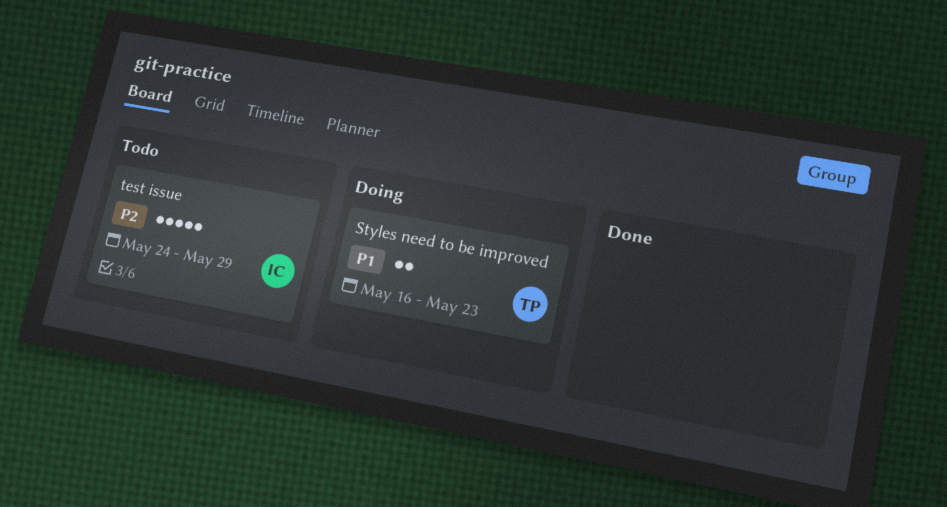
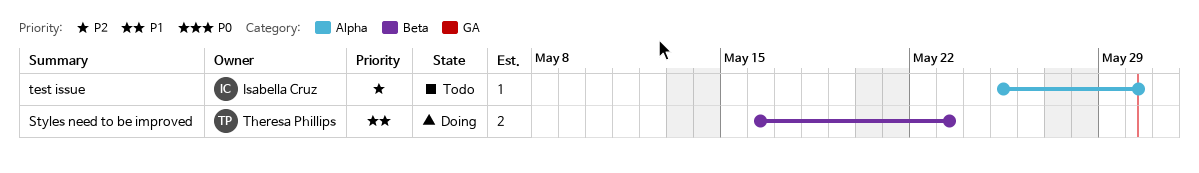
test issue, estimate: 5 -> 1
test issue, start: May 24 -> May 25
test issue, due: May 29 -> May 30

